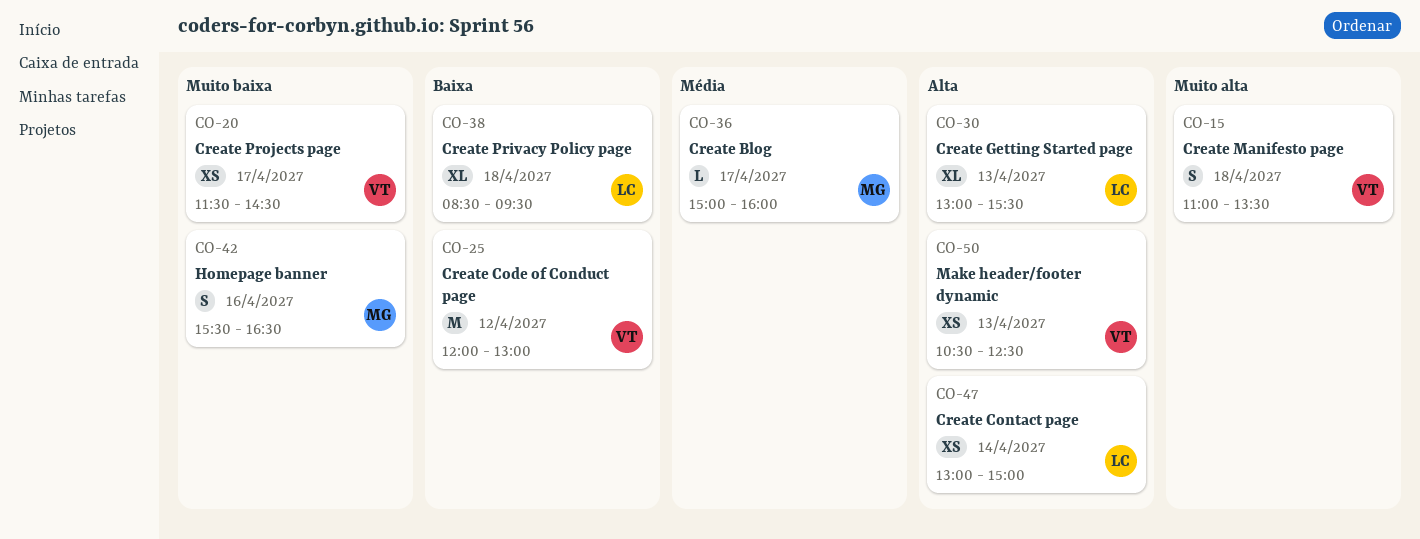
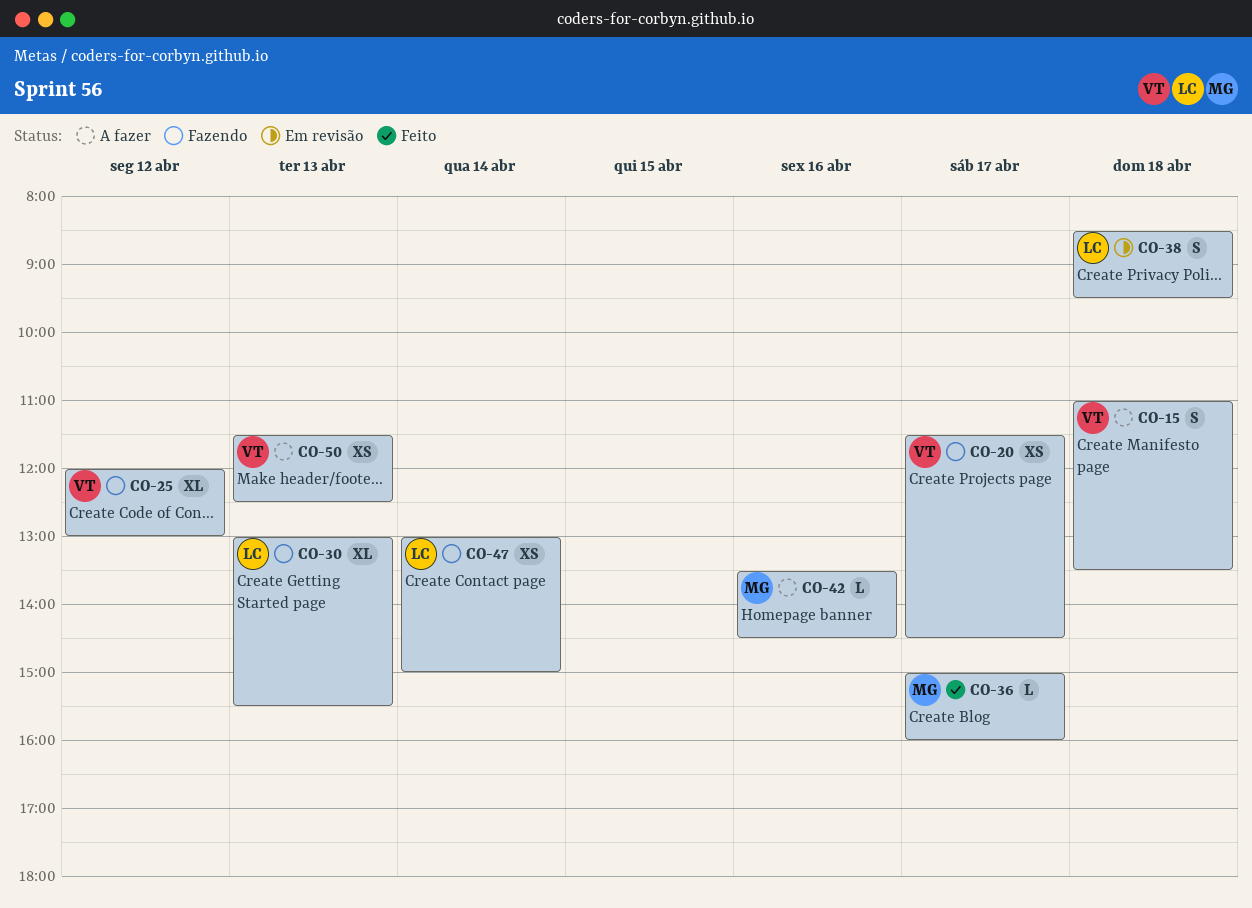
CO-25, estimate: M -> XL
CO-38, estimate: XL -> S
CO-42, estimate: S -> L
CO-42, begins: 15:30 -> 13:30
CO-42, ends: 16:30 -> 14:30
CO-50, begins: 10:30 -> 11:30

